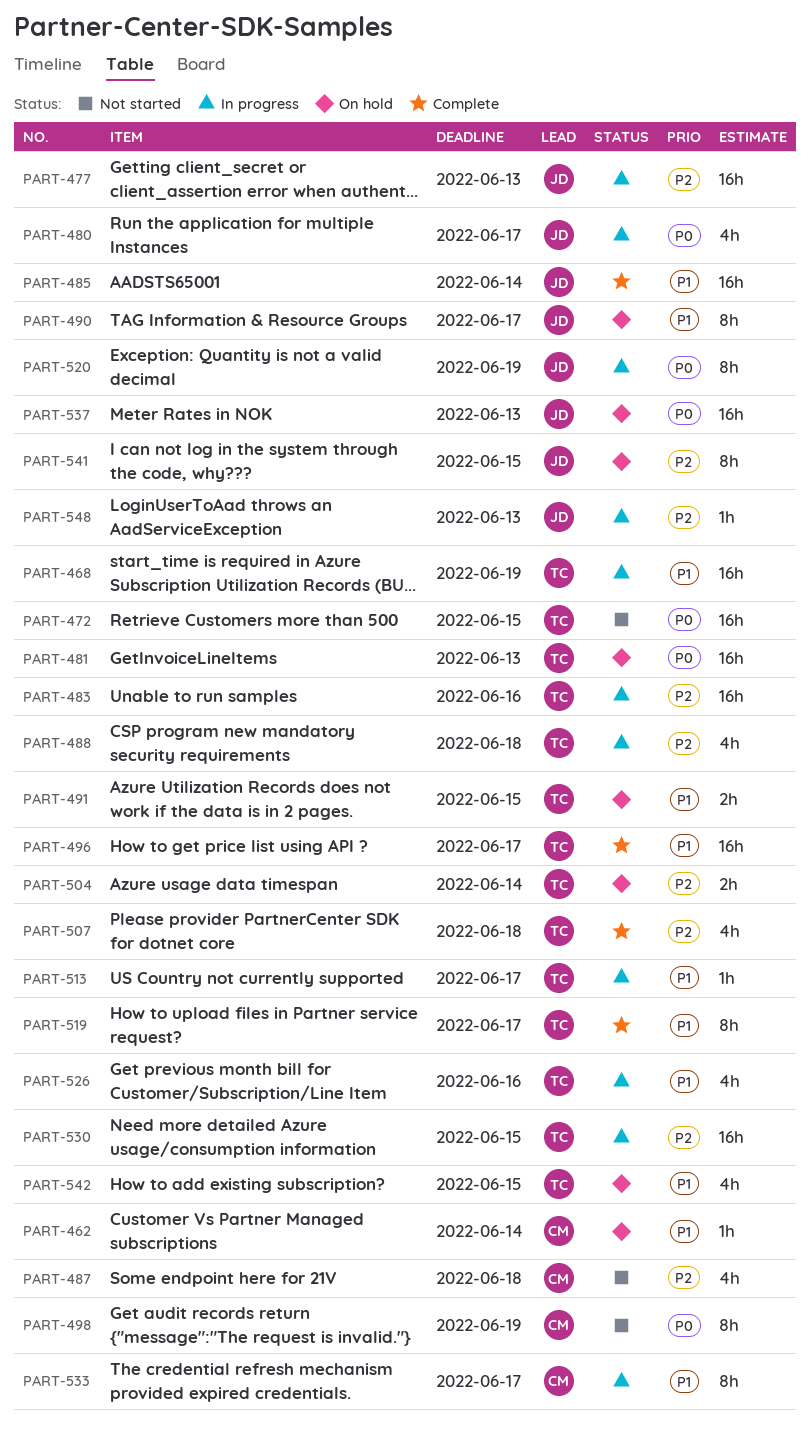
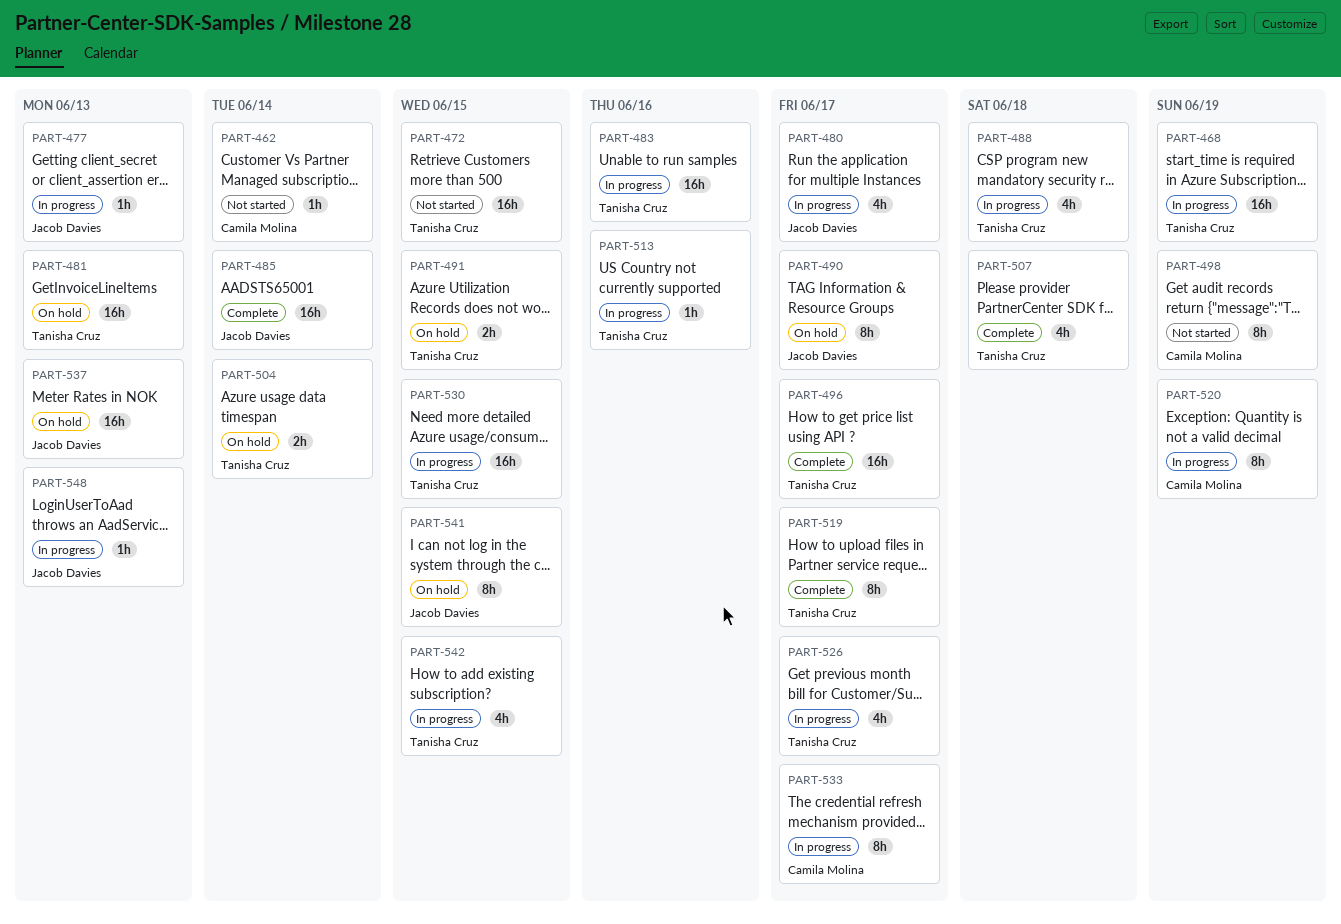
PART-462, status: On hold -> Not started
PART-477, estimate: 16h -> 1h
PART-487: present -> none
PART-513, due: Jun 17 -> Jun 16
PART-520, owner: Jacob Davies -> Camila Molina
PART-526, due: Jun 16 -> Jun 17
PART-542, status: On hold -> In progress

